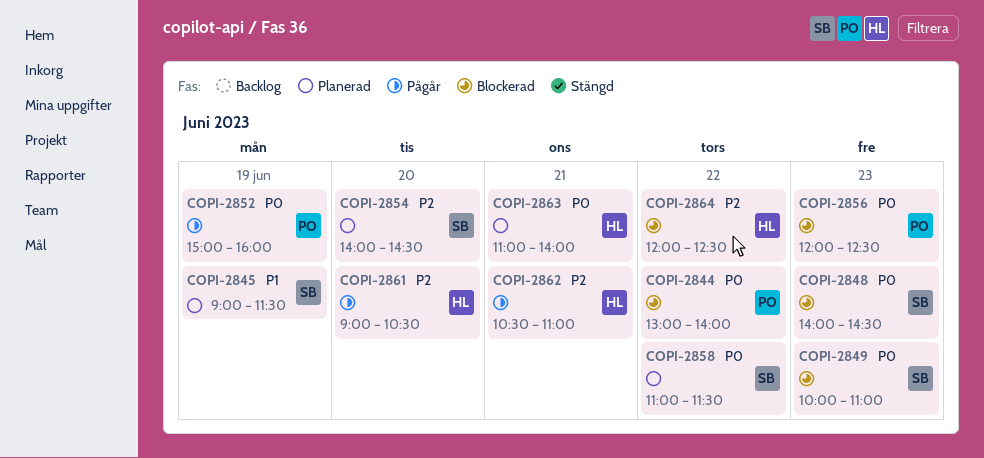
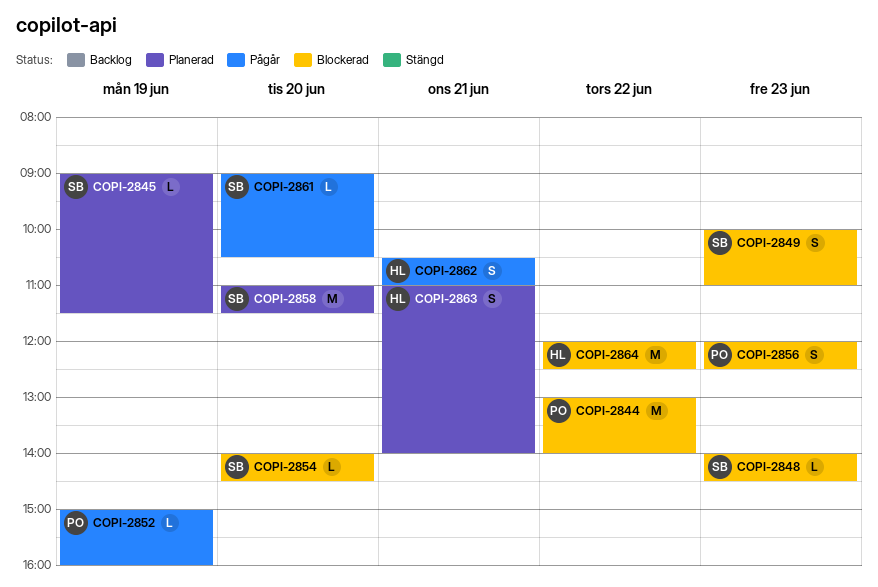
COPI-2854, status: Planerad -> Blockerad
COPI-2858, day: Jun 22 -> Jun 20
COPI-2861, owner: HL -> SB

